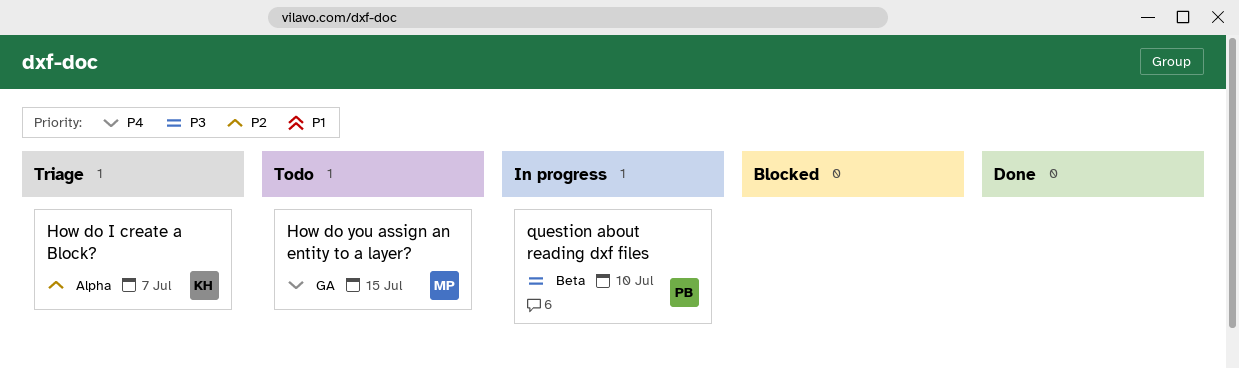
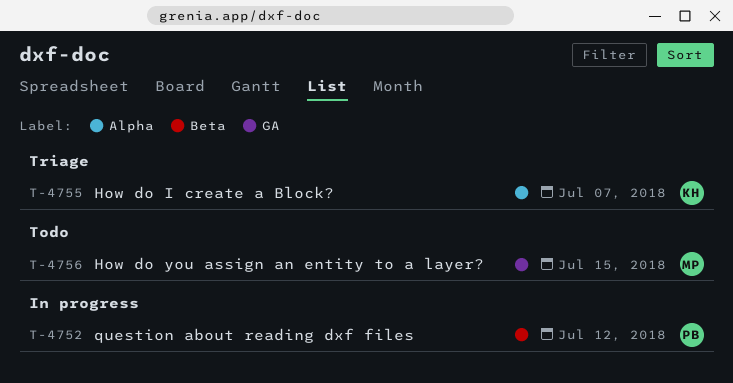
question about reading dxf files, due: Jul 10 -> Jul 12

